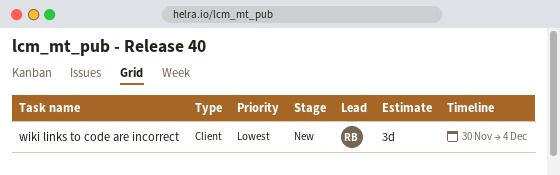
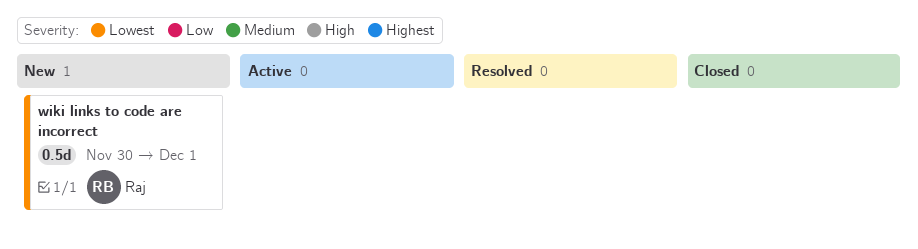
wiki links to code are incorrect, estimate: 3d -> 0.5d
wiki links to code are incorrect, due: Dec 4 -> Dec 1

